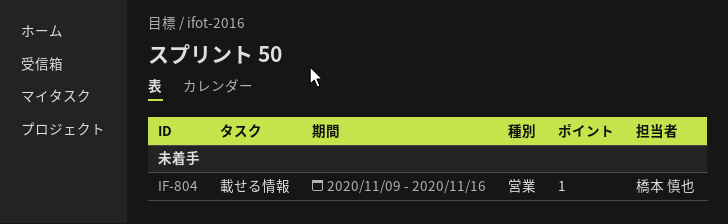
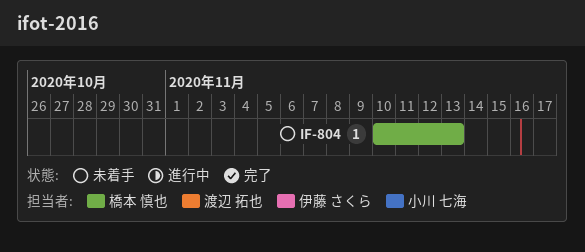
IF-804, start: Nov 9 -> Nov 10
IF-804, due: Nov 16 -> Nov 13

